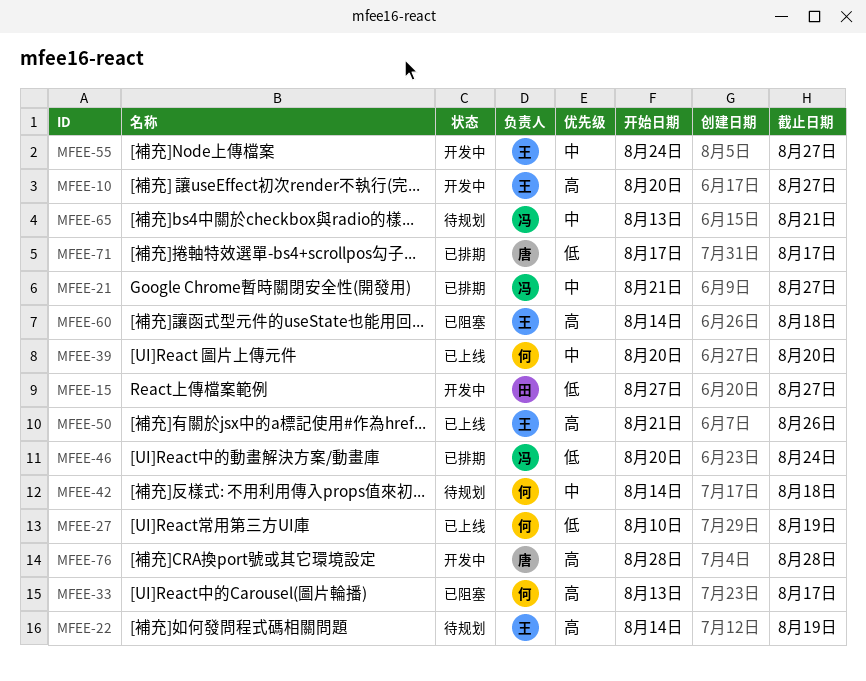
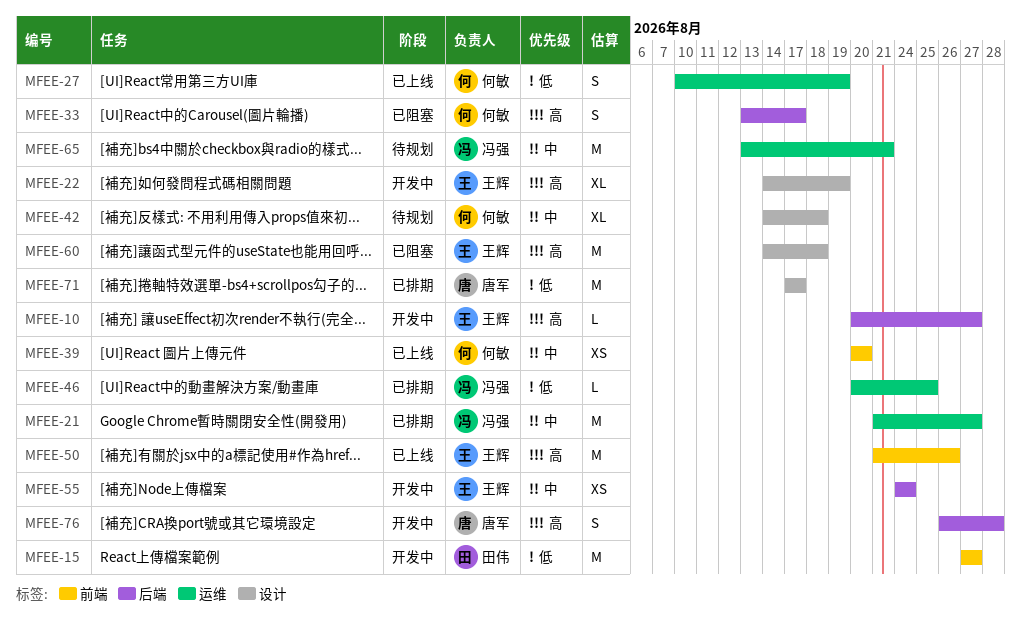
MFEE-22, status: 待规划 -> 开发中
MFEE-46, due: Aug 24 -> Aug 25
MFEE-55, due: Aug 27 -> Aug 24
MFEE-76, start: Aug 28 -> Aug 26

